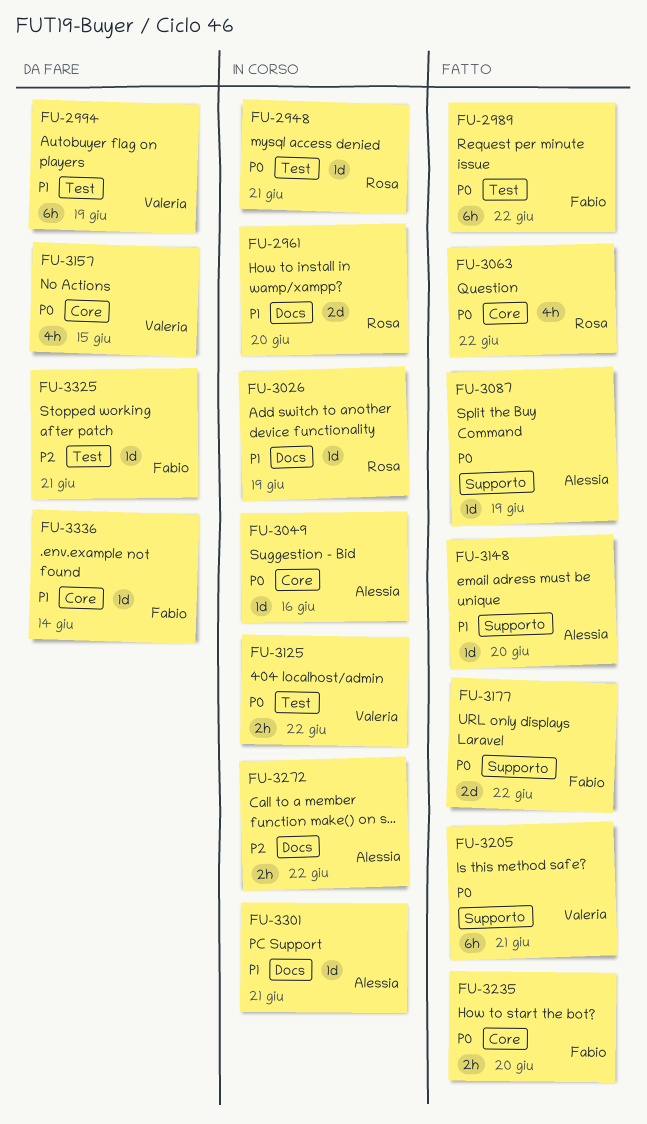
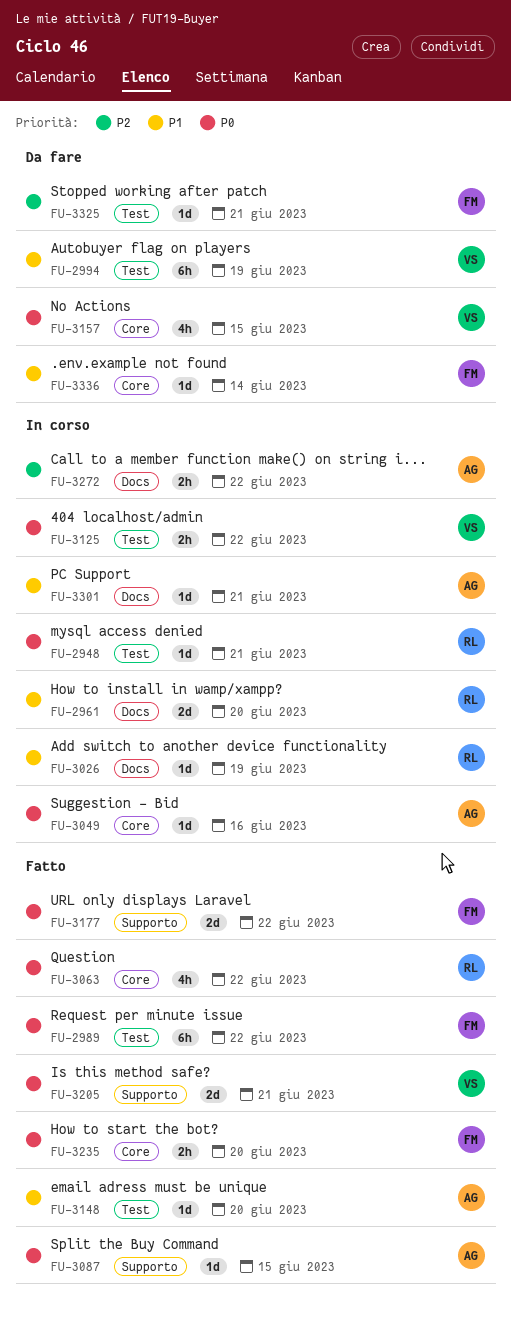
FU-3087, due: Jun 19 -> Jun 15
FU-3148, label: Supporto -> Test
FU-3205, estimate: 6h -> 2d

